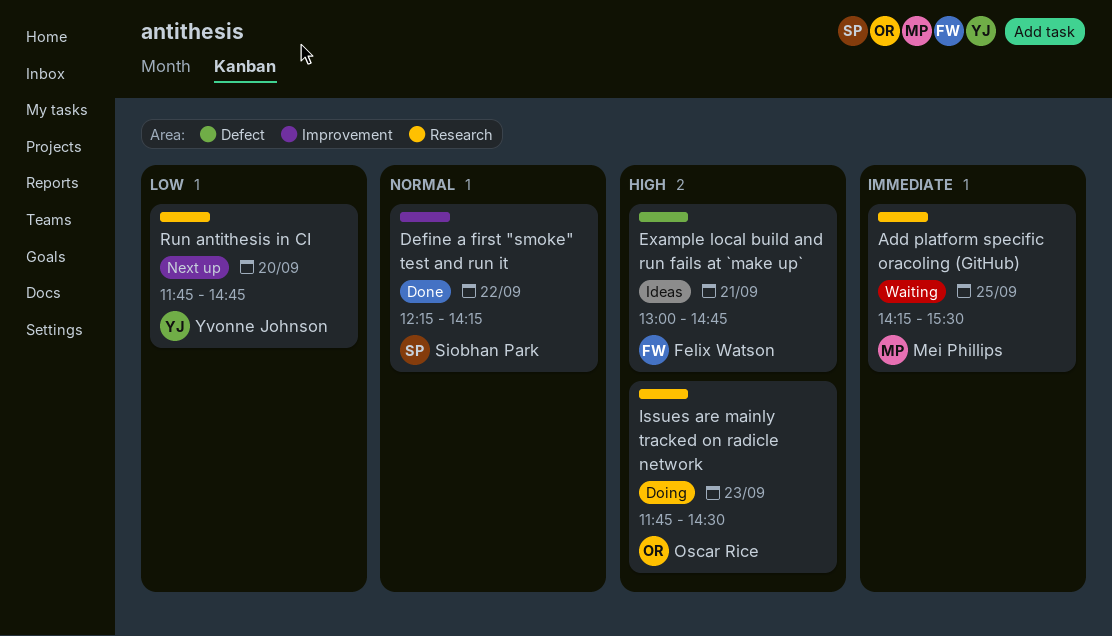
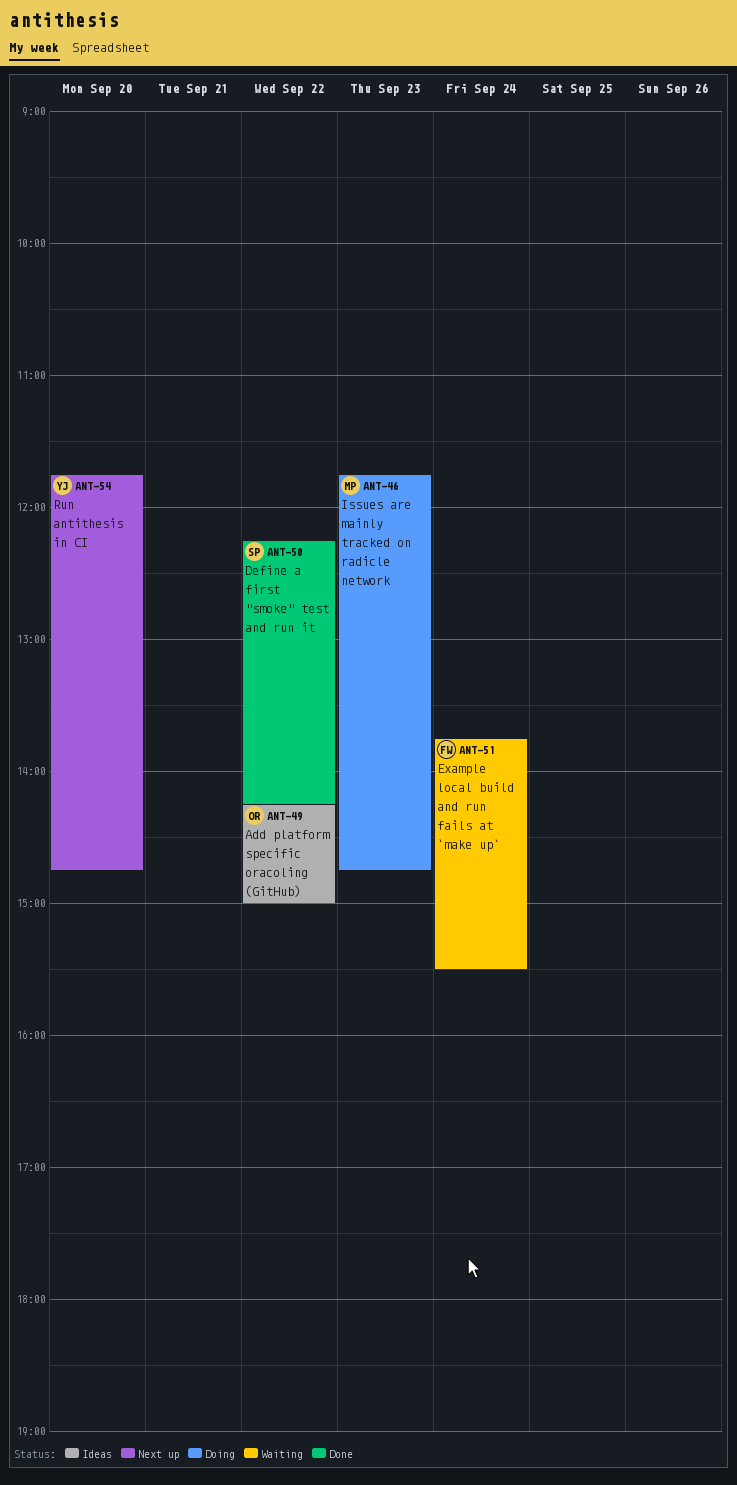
Add platform specific oracoling (GitHub), status: Waiting -> Ideas
Add platform specific oracoling (GitHub), owner: Mei Phillips -> Oscar Rice
Add platform specific oracoling (GitHub), day: Sep 25 -> Sep 22
Add platform specific oracoling (GitHub), ends: 15:30 -> 15:00
Example local build and run fails at `make up`, status: Ideas -> Waiting
Example local build and run fails at `make up`, day: Sep 21 -> Sep 24
Example local build and run fails at `make up`, begins: 13:00 -> 13:45
Example local build and run fails at `make up`, ends: 14:45 -> 15:30
Issues are mainly tracked on radicle network, owner: Oscar Rice -> Mei Phillips
Issues are mainly tracked on radicle network, ends: 14:30 -> 14:45

